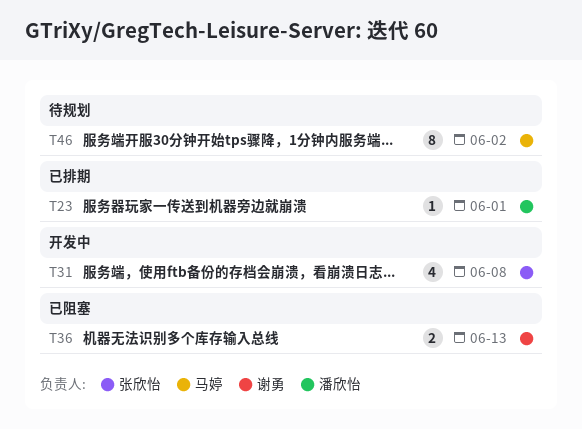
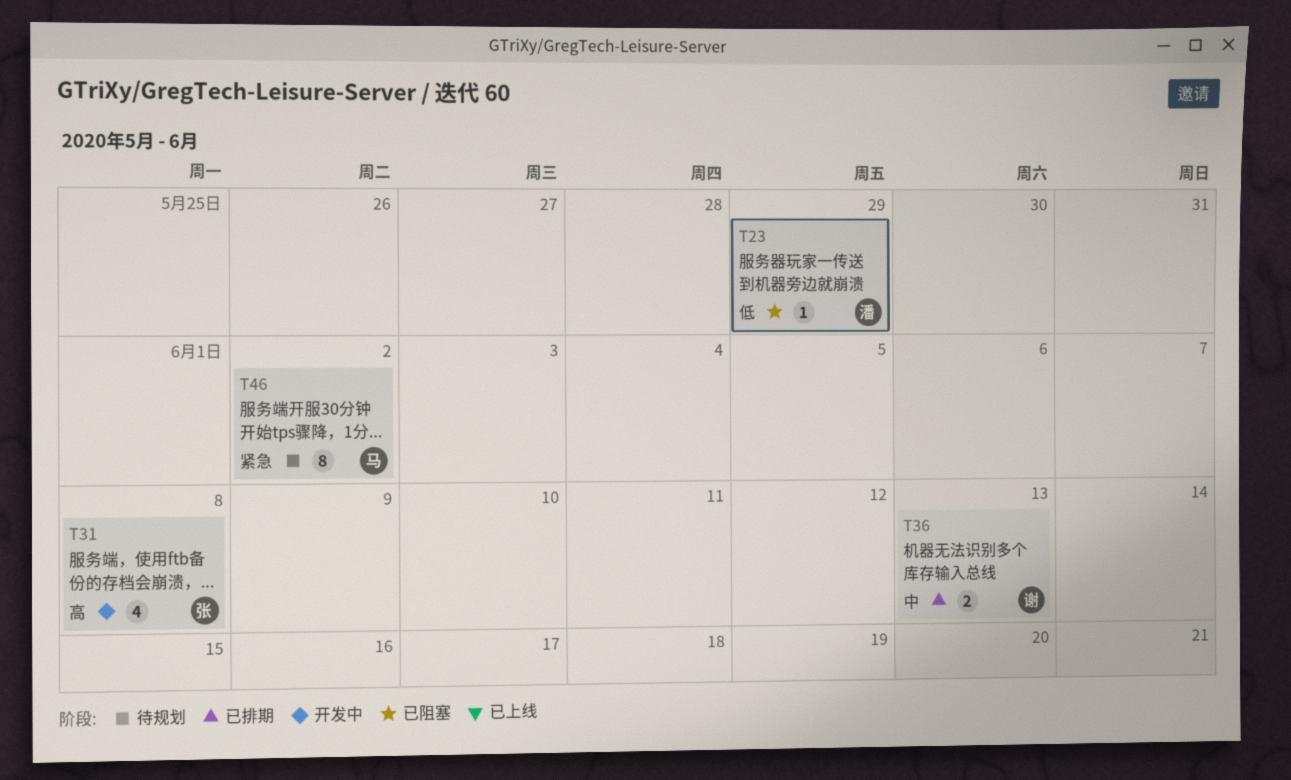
T23, status: 已排期 -> 已阻塞
T23, due: Jun 1 -> May 29
T36, status: 已阻塞 -> 已排期

